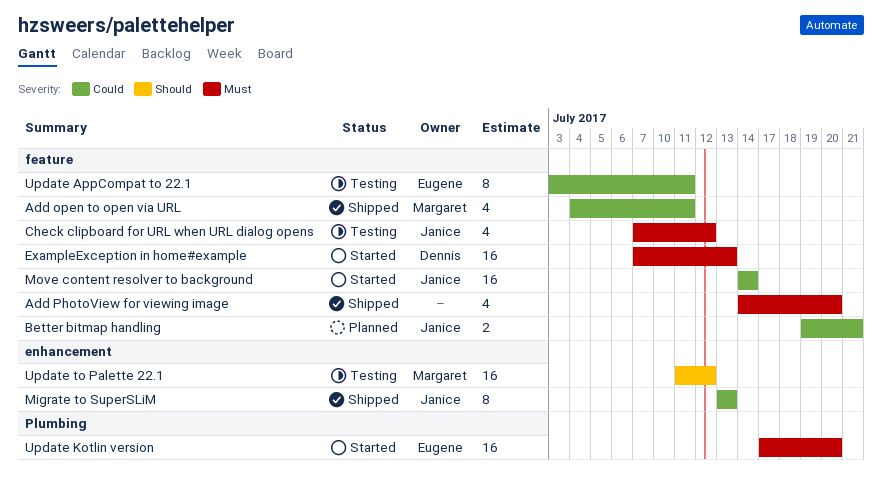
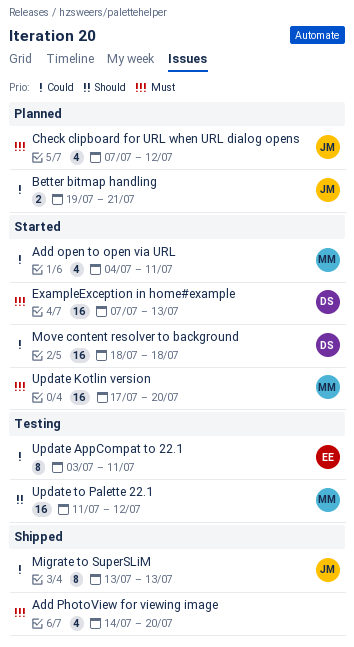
Add open to open via URL, status: Shipped -> Started
Check clipboard for URL when URL dialog opens, status: Testing -> Planned
Move content resolver to background, owner: Janice -> Dennis
Move content resolver to background, start: Jul 14 -> Jul 18
Move content resolver to background, due: Jul 14 -> Jul 18
Update Kotlin version, owner: Eugene -> Margaret

